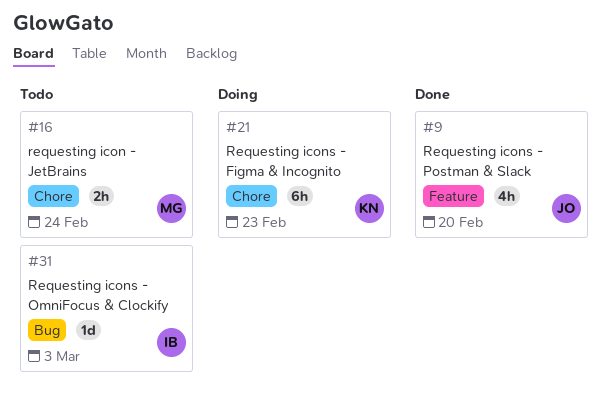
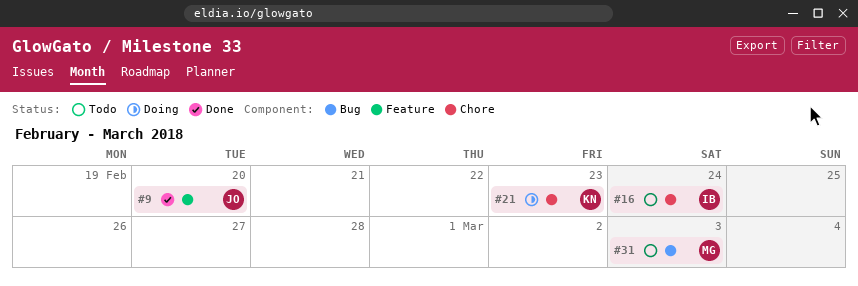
#16, owner: MG -> IB
#31, owner: IB -> MG

